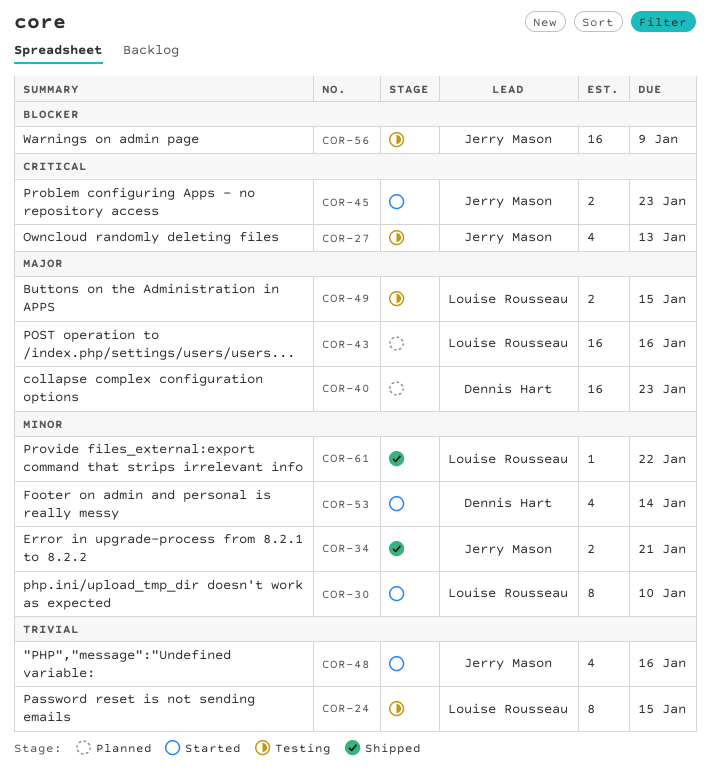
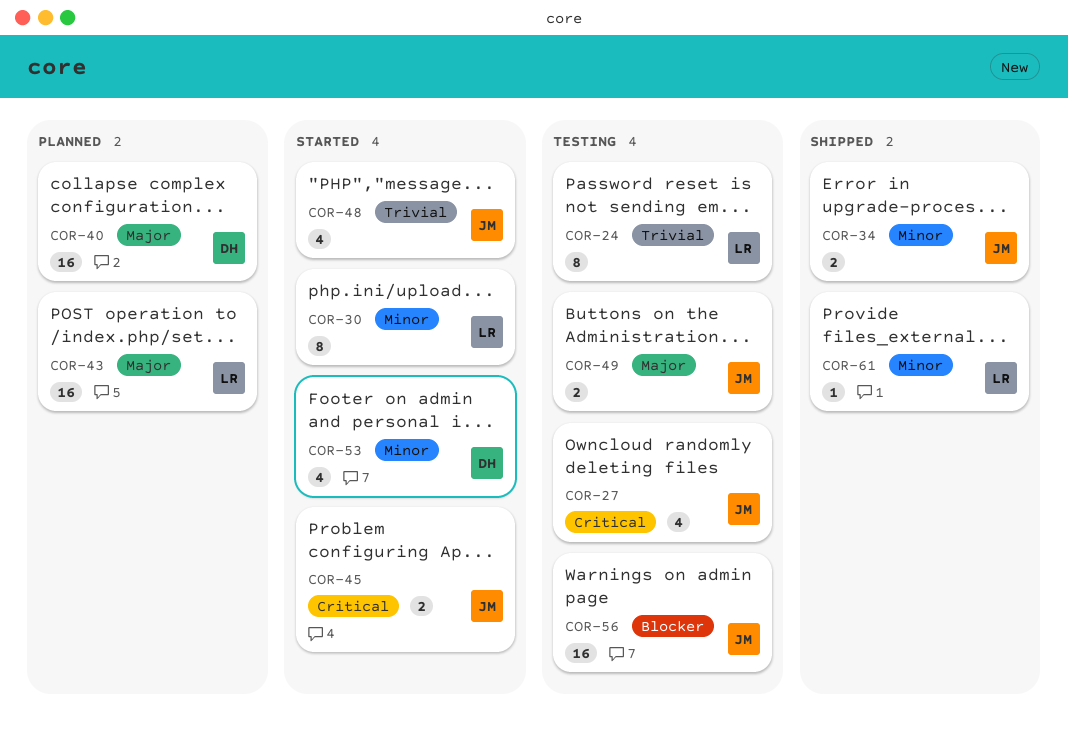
COR-49, owner: Louise Rousseau -> Jerry Mason

